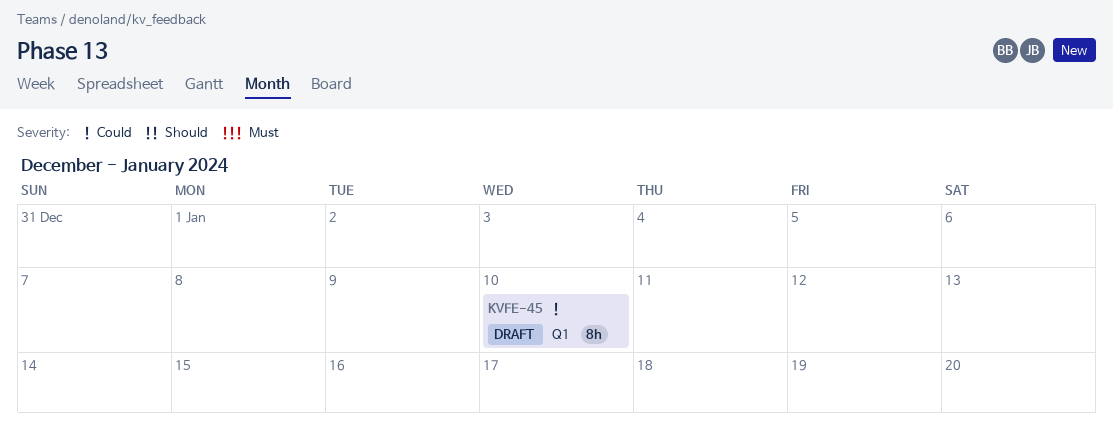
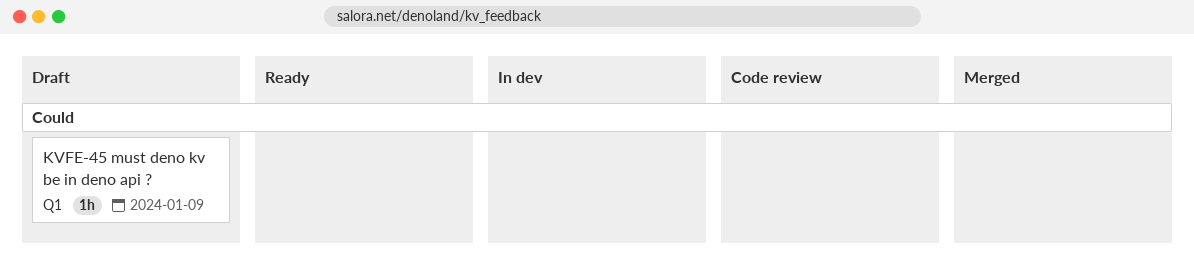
KVFE-45, estimate: 8h -> 1h
KVFE-45, due: Jan 10 -> Jan 9

